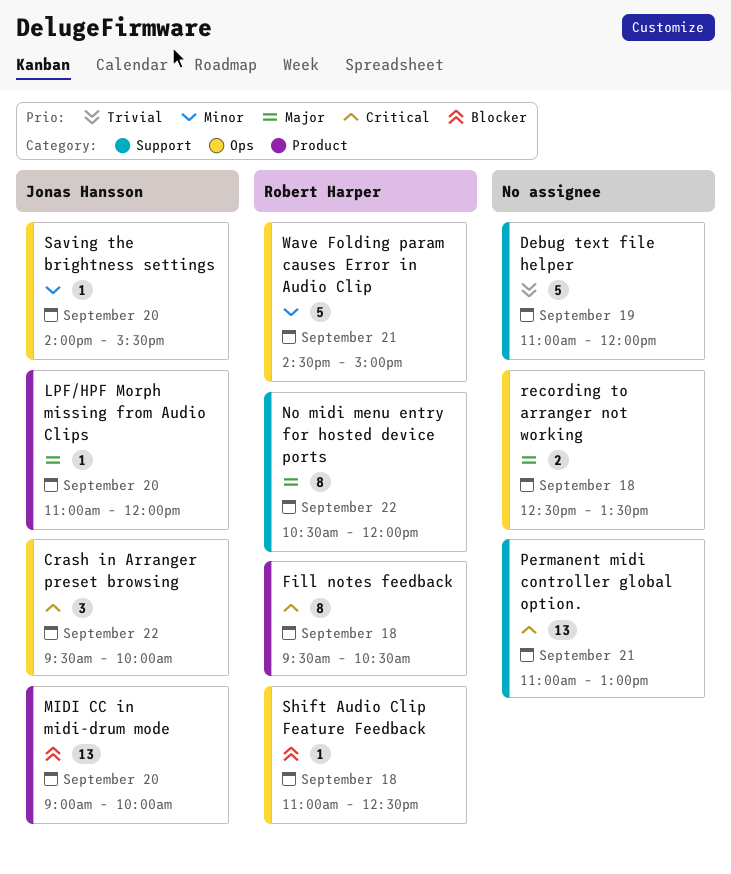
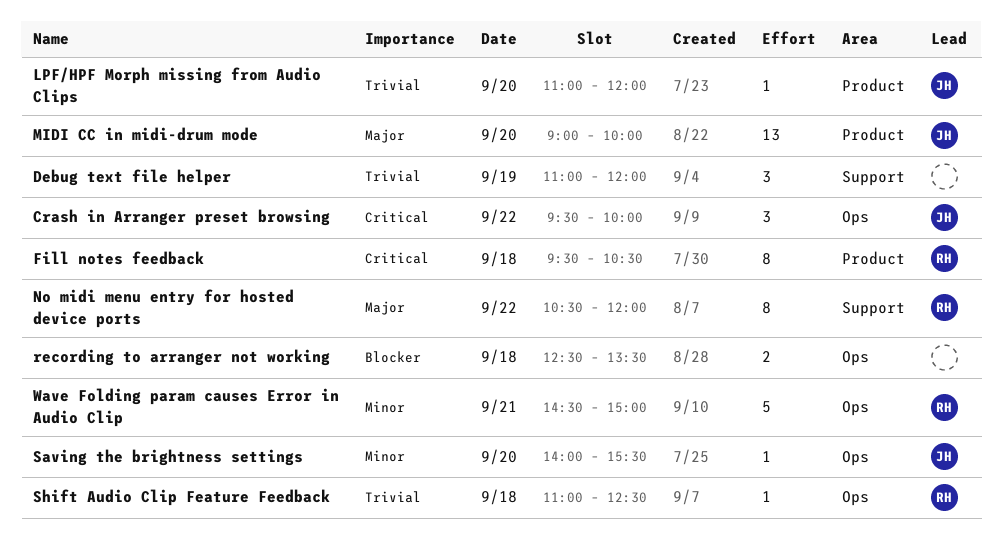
Debug text file helper, estimate: 5 -> 3
LPF/HPF Morph missing from Audio Clips, priority: Major -> Trivial
MIDI CC in midi-drum mode, priority: Blocker -> Major
Permanent midi controller global option.: present -> none
recording to arranger not working, priority: Major -> Blocker
Shift Audio Clip Feature Feedback, priority: Blocker -> Trivial

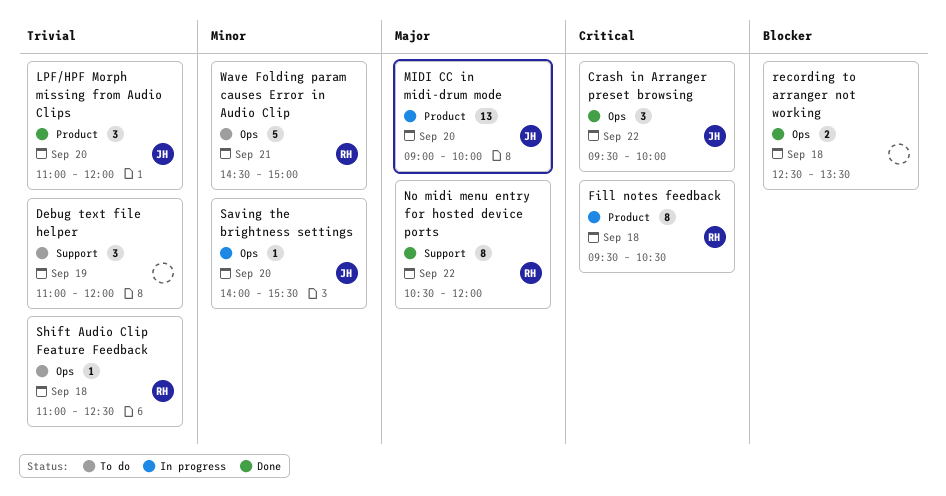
LPF/HPF Morph missing from Audio Clips, estimate: 1 -> 3

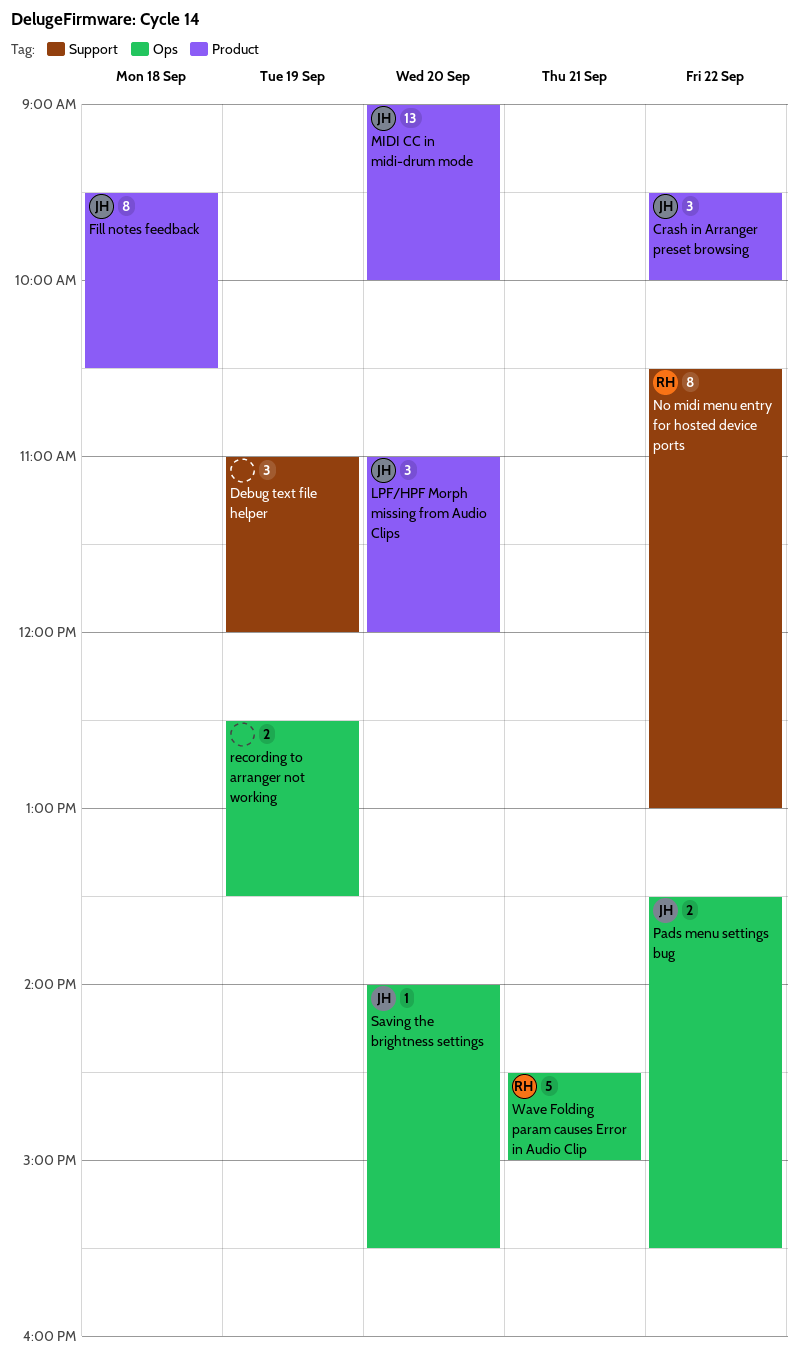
Crash in Arranger preset browsing, label: Ops -> Product
Fill notes feedback, owner: RH -> JH
No midi menu entry for hosted device ports, ends: 12:00 -> 13:00
Pads menu settings bug: none -> present
recording to arranger not working, day: Sep 18 -> Sep 19
Shift Audio Clip Feature Feedback: present -> none

